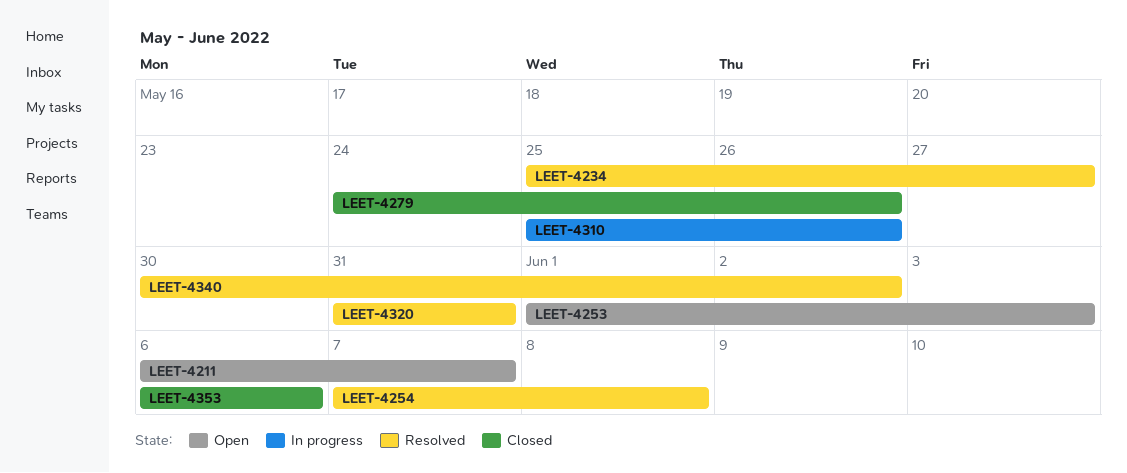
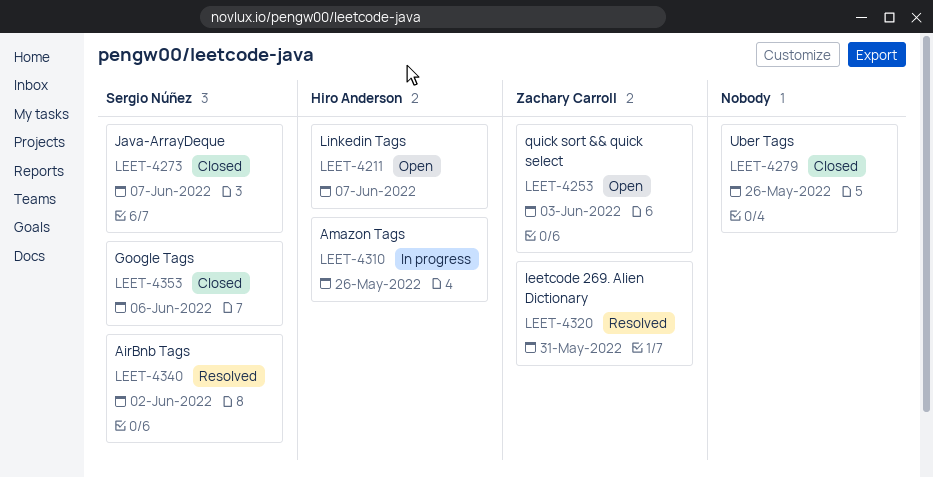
LEET-4234: present -> none
LEET-4254: present -> none
LEET-4273: none -> present

